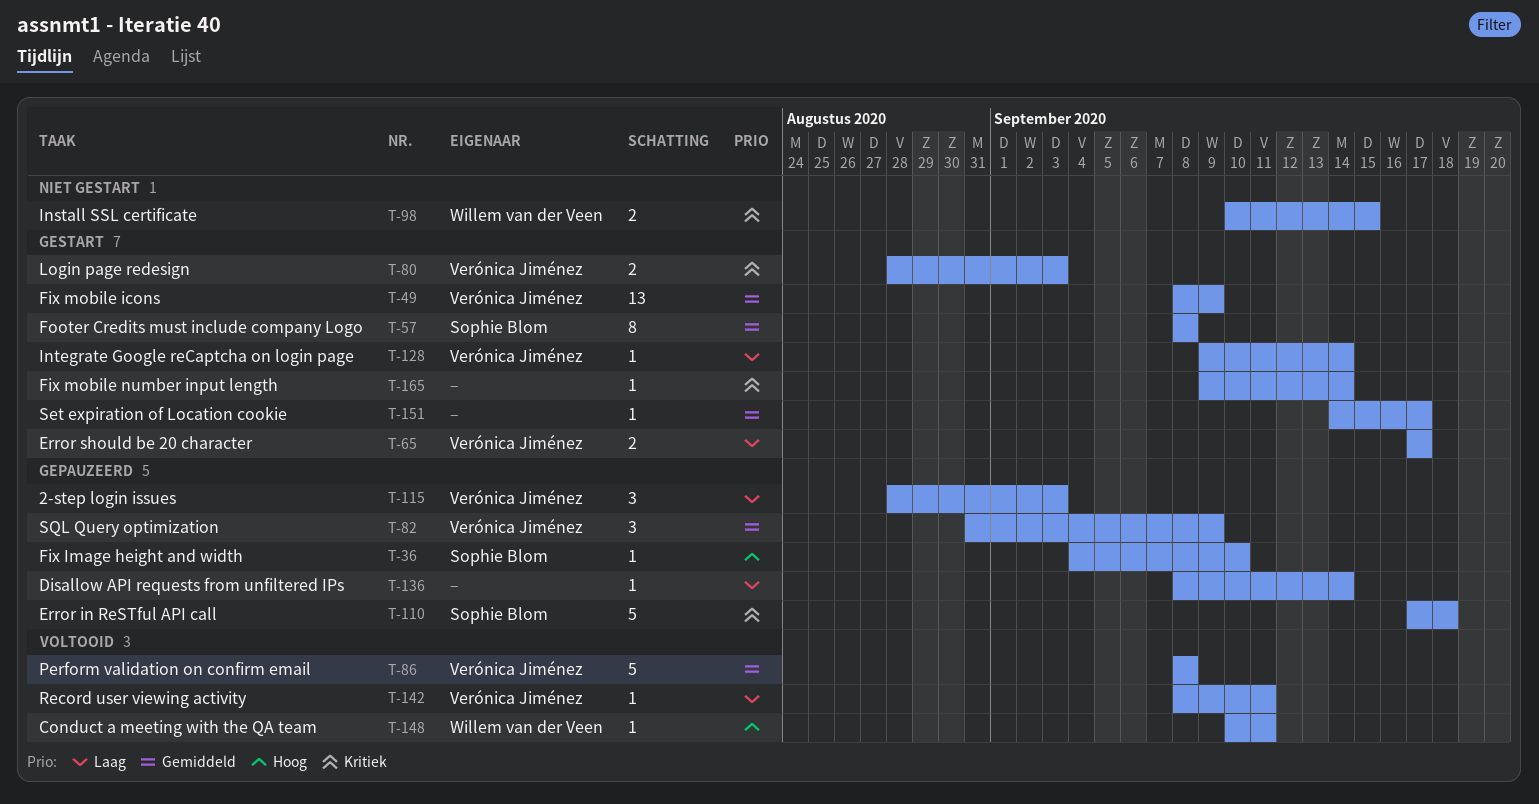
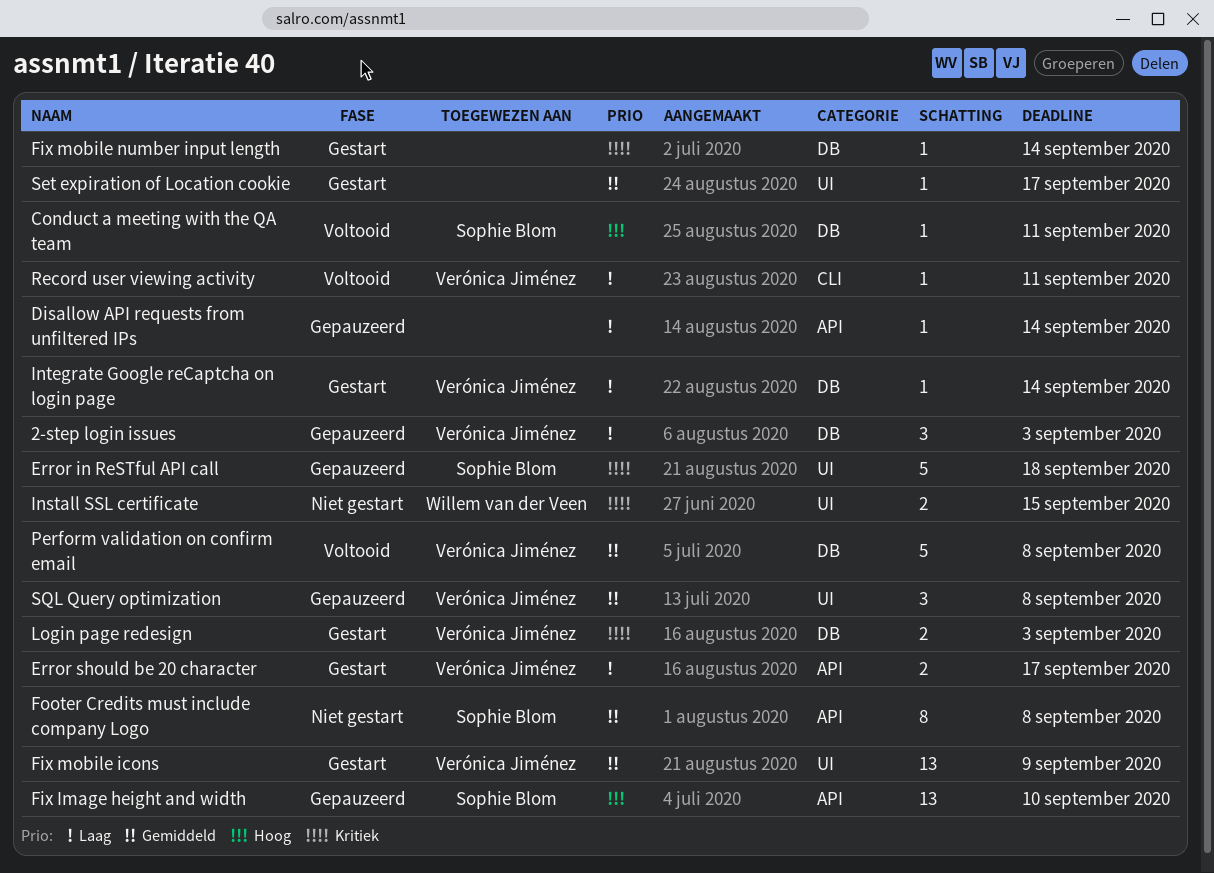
Conduct a meeting with the QA team, owner: Willem van der Veen -> Sophie Blom
Fix Image height and width, estimate: 1 -> 13
Footer Credits must include company Logo, status: Gestart -> Niet gestart
SQL Query optimization, due: Sep 9 -> Sep 8

